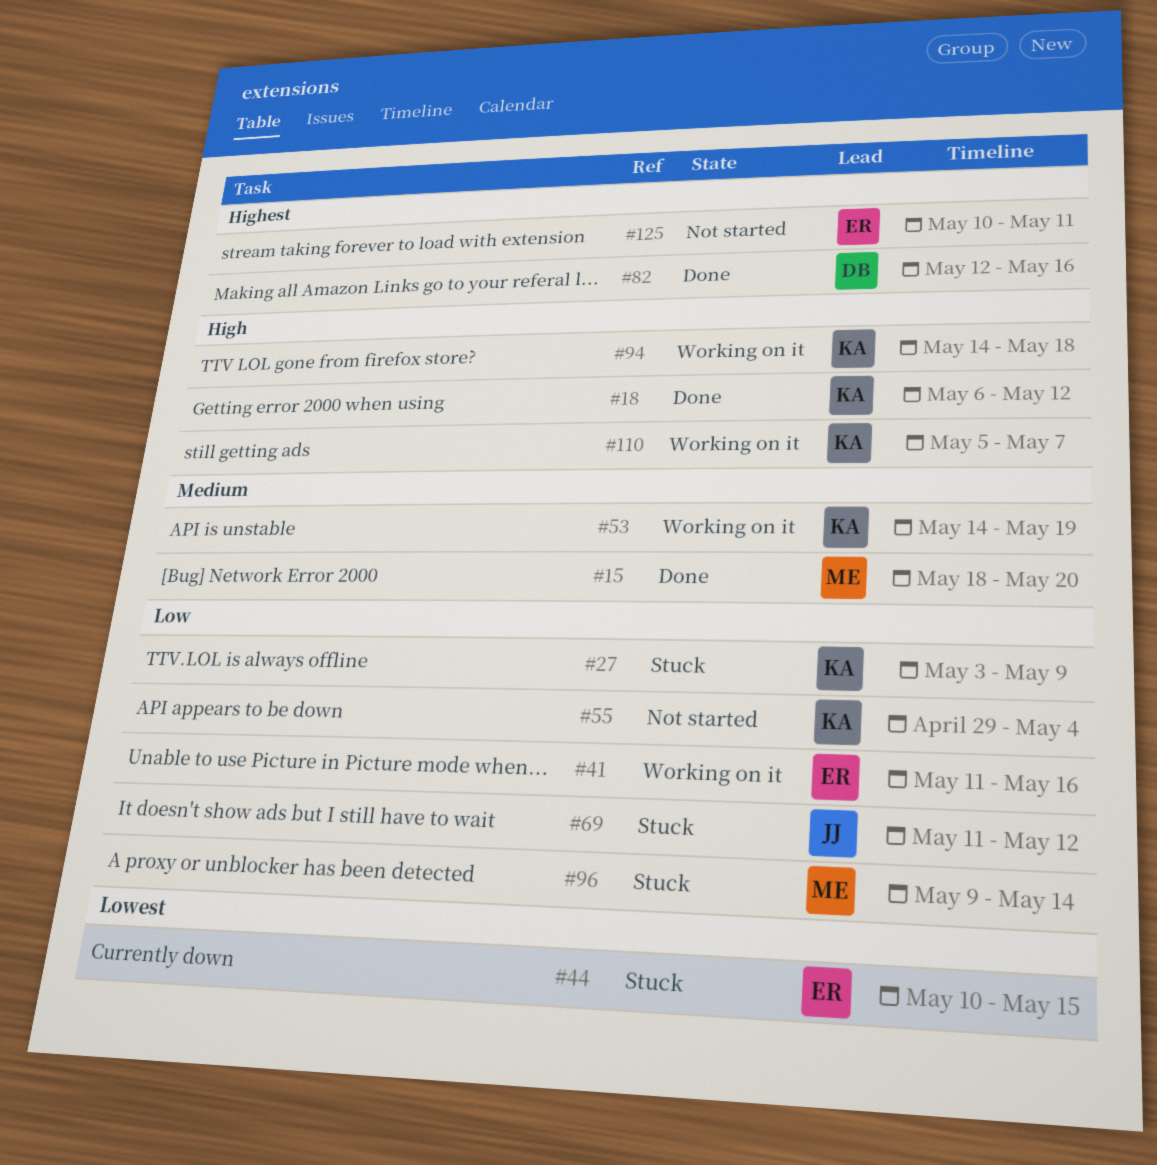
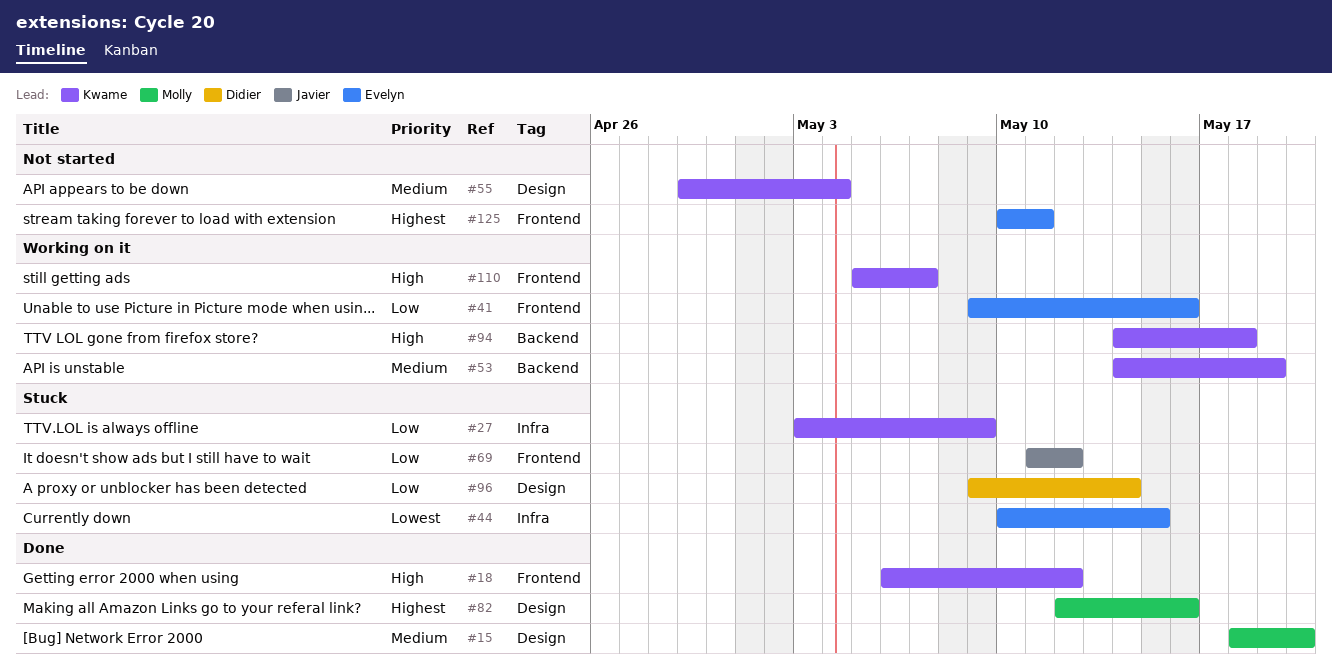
#41, start: May 11 -> May 9
#55, priority: Low -> Medium
#82, owner: Didier -> Molly
#96, owner: Molly -> Didier

